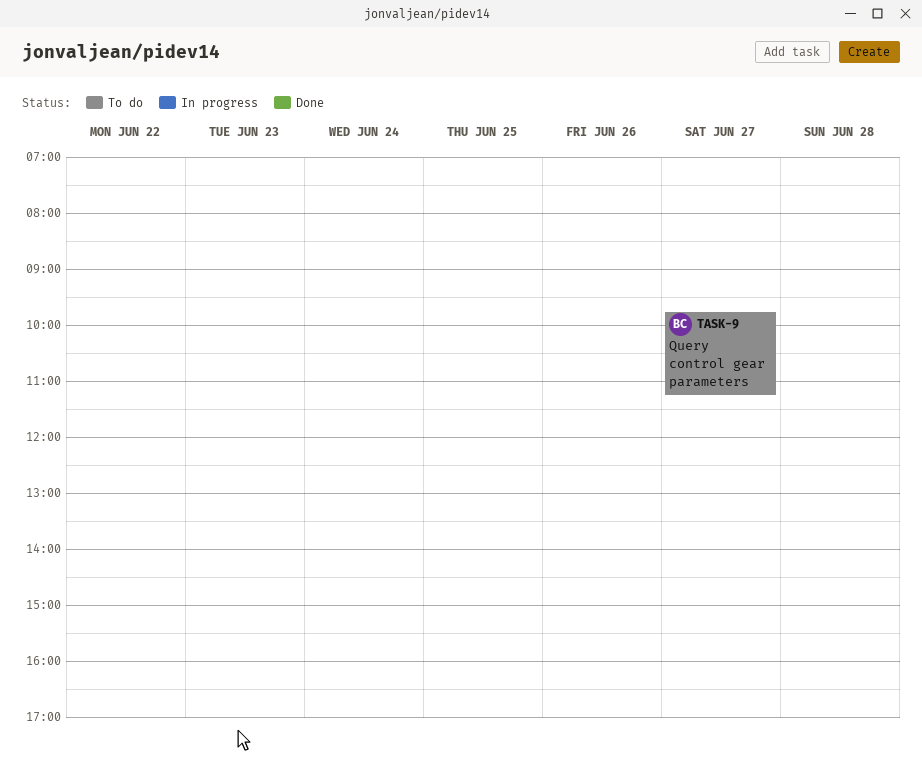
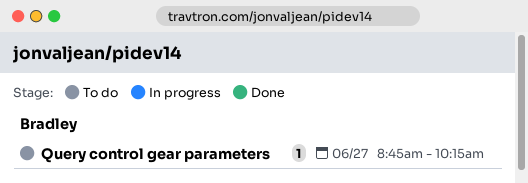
Query control gear parameters, begins: 09:45 -> 08:45
Query control gear parameters, ends: 11:15 -> 10:15

